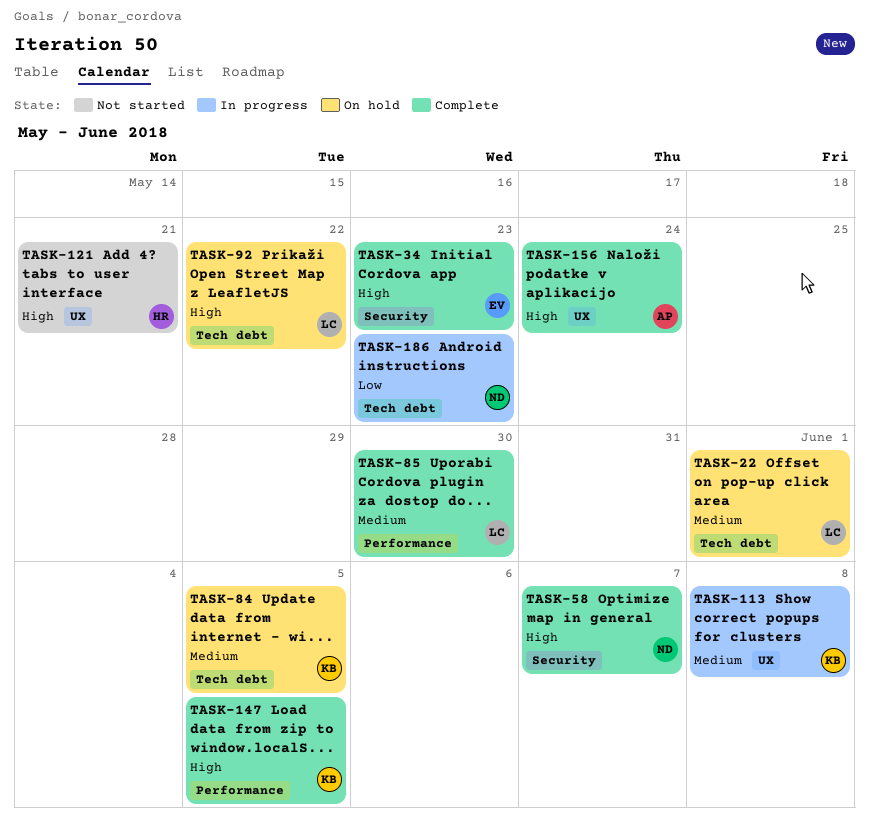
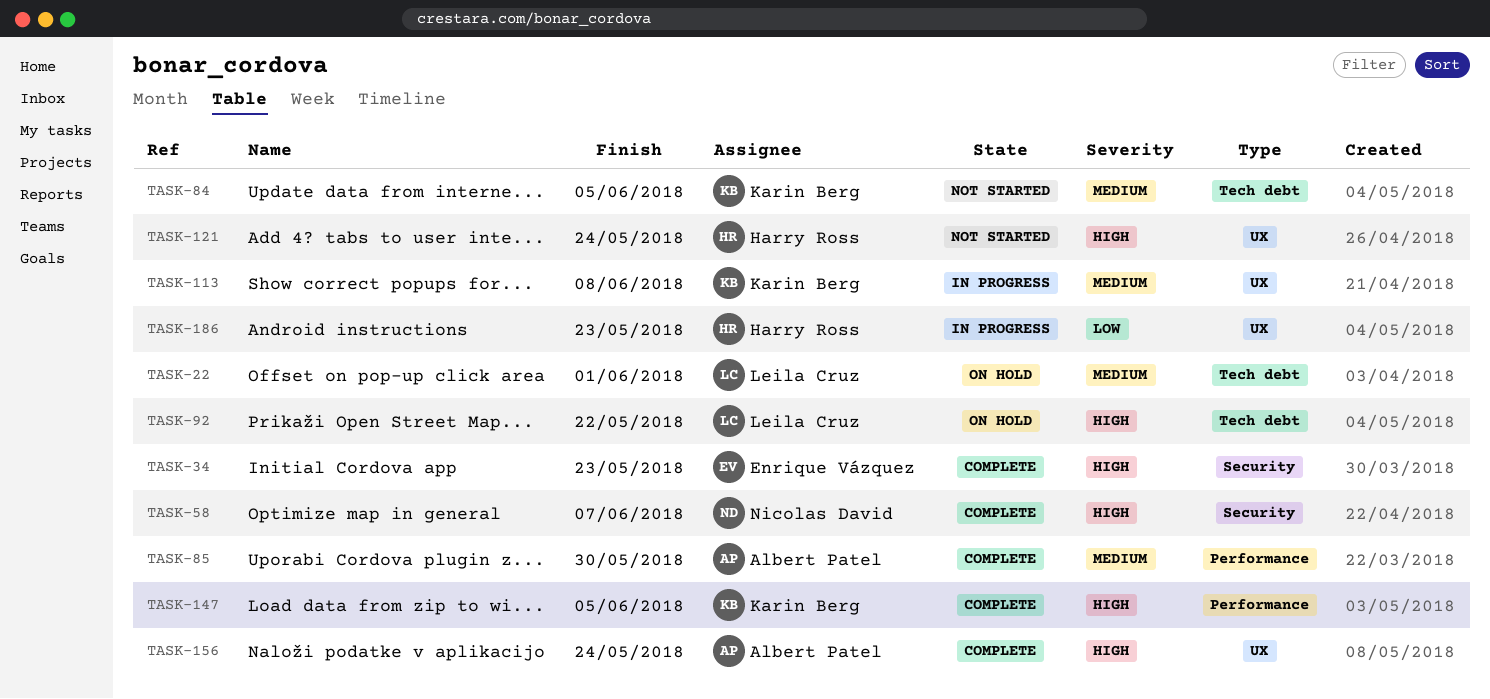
TASK-84, status: On hold -> Not started
TASK-85, owner: Leila Cruz -> Albert Patel
TASK-121, due: May 21 -> May 24
TASK-186, owner: Nicolas David -> Harry Ross
TASK-186, label: Tech debt -> UX

